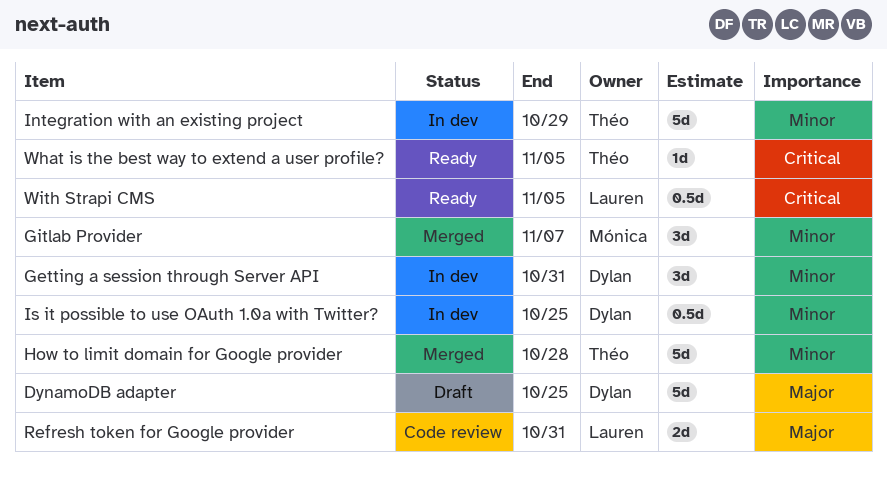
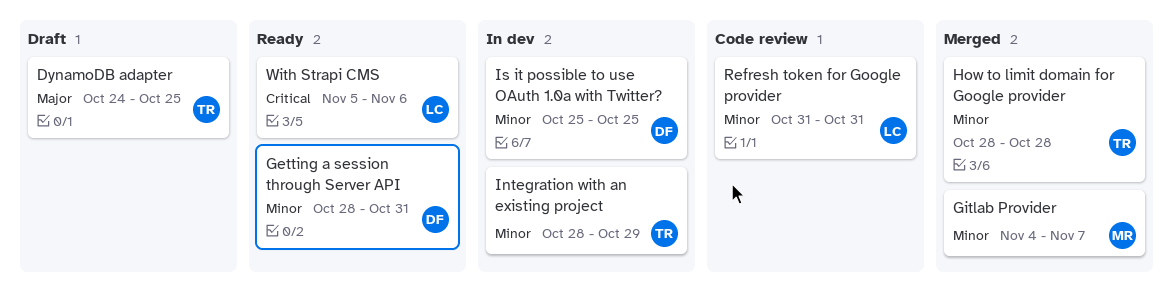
DynamoDB adapter, owner: Dylan -> Théo
Getting a session through Server API, status: In dev -> Ready
Refresh token for Google provider, priority: Major -> Minor
What is the best way to extend a user profile?: present -> none
With Strapi CMS, due: Nov 5 -> Nov 6

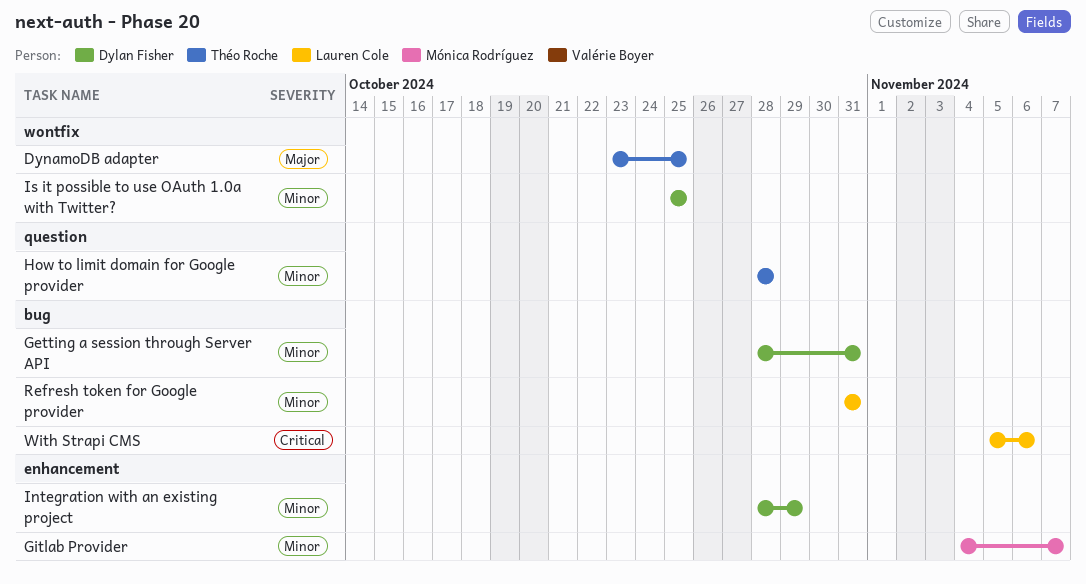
DynamoDB adapter, start: Oct 24 -> Oct 23
Integration with an existing project, owner: Théo Roche -> Dylan Fisher

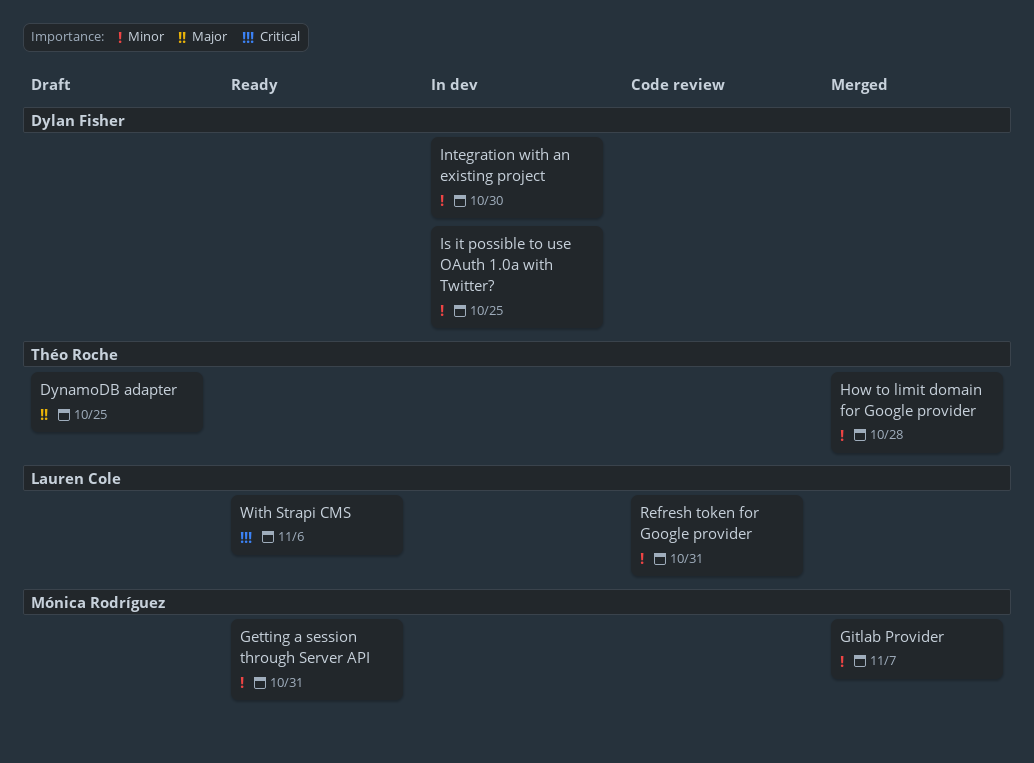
Getting a session through Server API, owner: Dylan Fisher -> Mónica Rodríguez
Integration with an existing project, due: Oct 29 -> Oct 30

